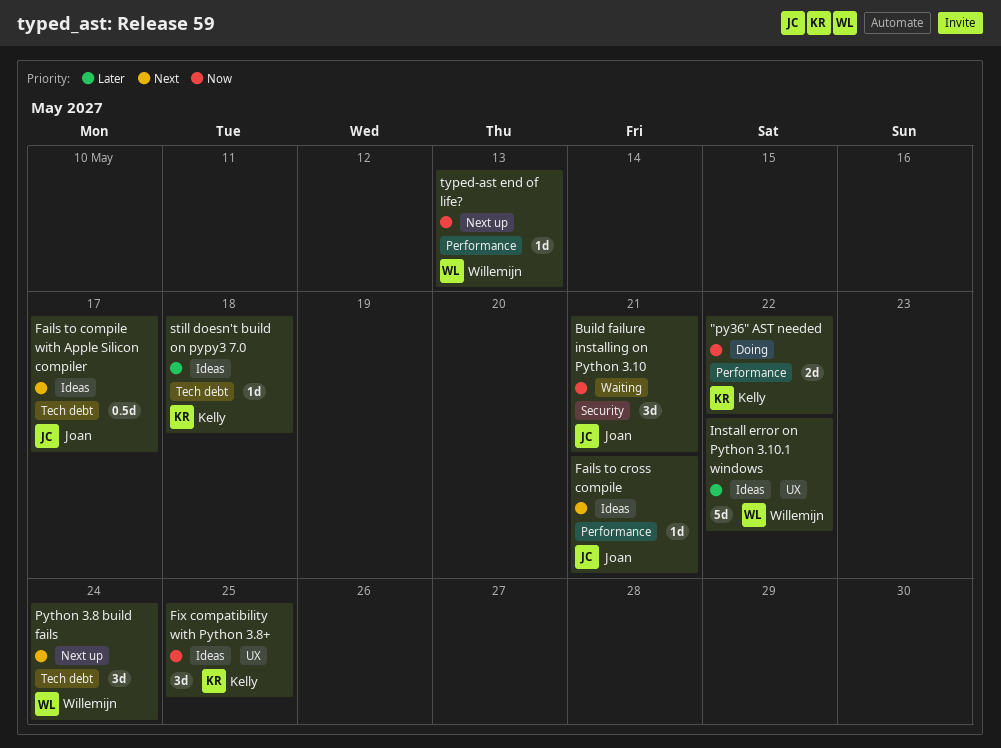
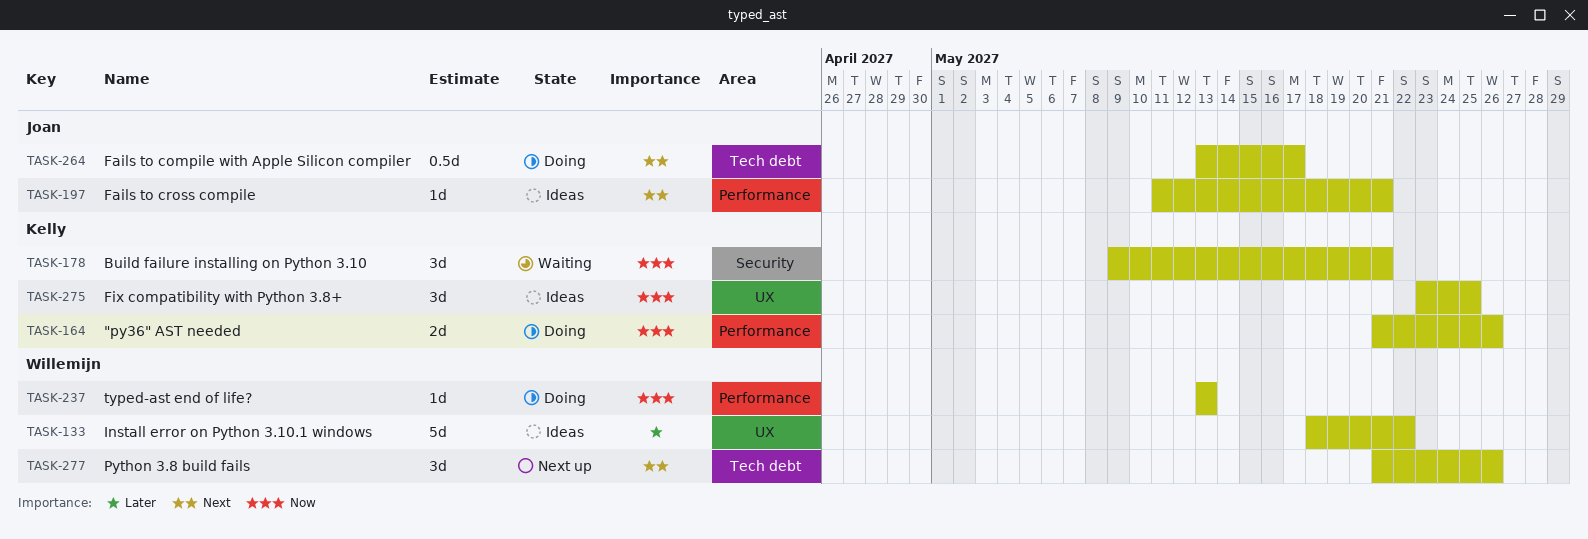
"py36" AST needed, due: May 22 -> May 26
Build failure installing on Python 3.10, owner: Joan -> Kelly
Fails to compile with Apple Silicon compiler, status: Ideas -> Doing
Python 3.8 build fails, due: May 24 -> May 26
still doesn't build on pypy3 7.0: present -> none
typed-ast end of life?, status: Next up -> Doing

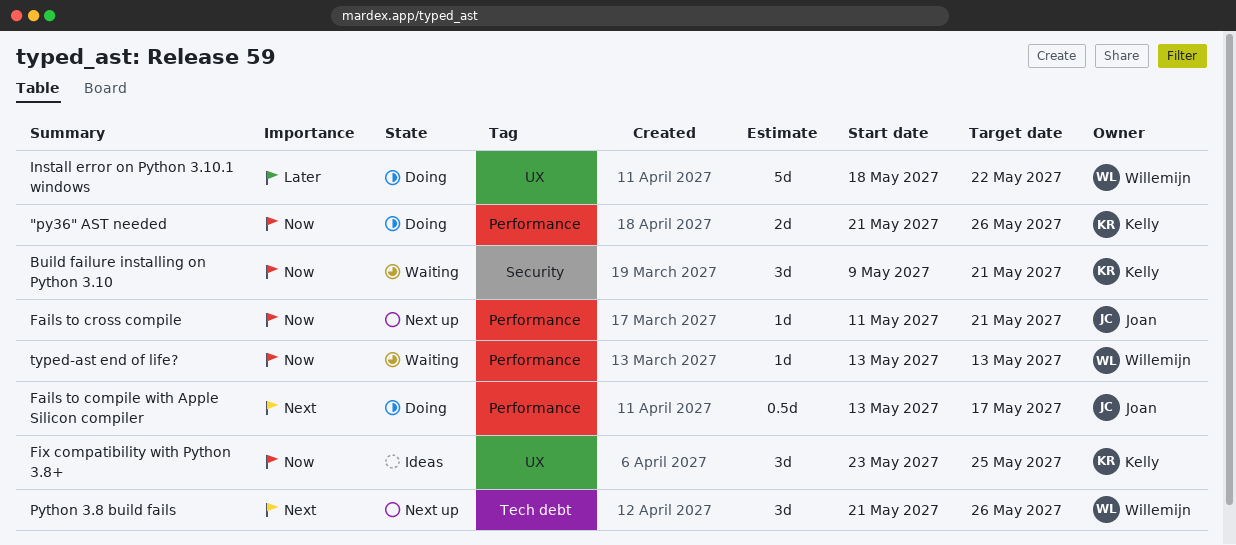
Fails to compile with Apple Silicon compiler, label: Tech debt -> Performance
Fails to cross compile, status: Ideas -> Next up
Fails to cross compile, priority: Next -> Now
Install error on Python 3.10.1 windows, status: Ideas -> Doing
typed-ast end of life?, status: Doing -> Waiting

